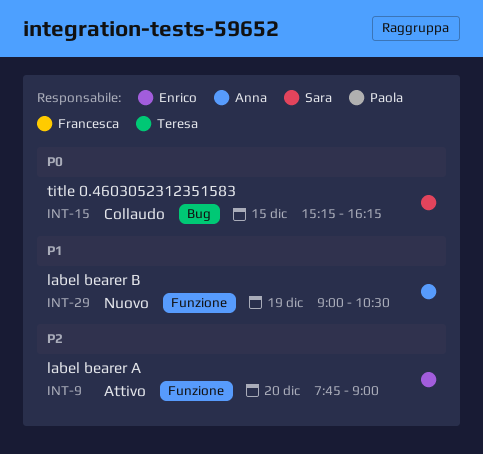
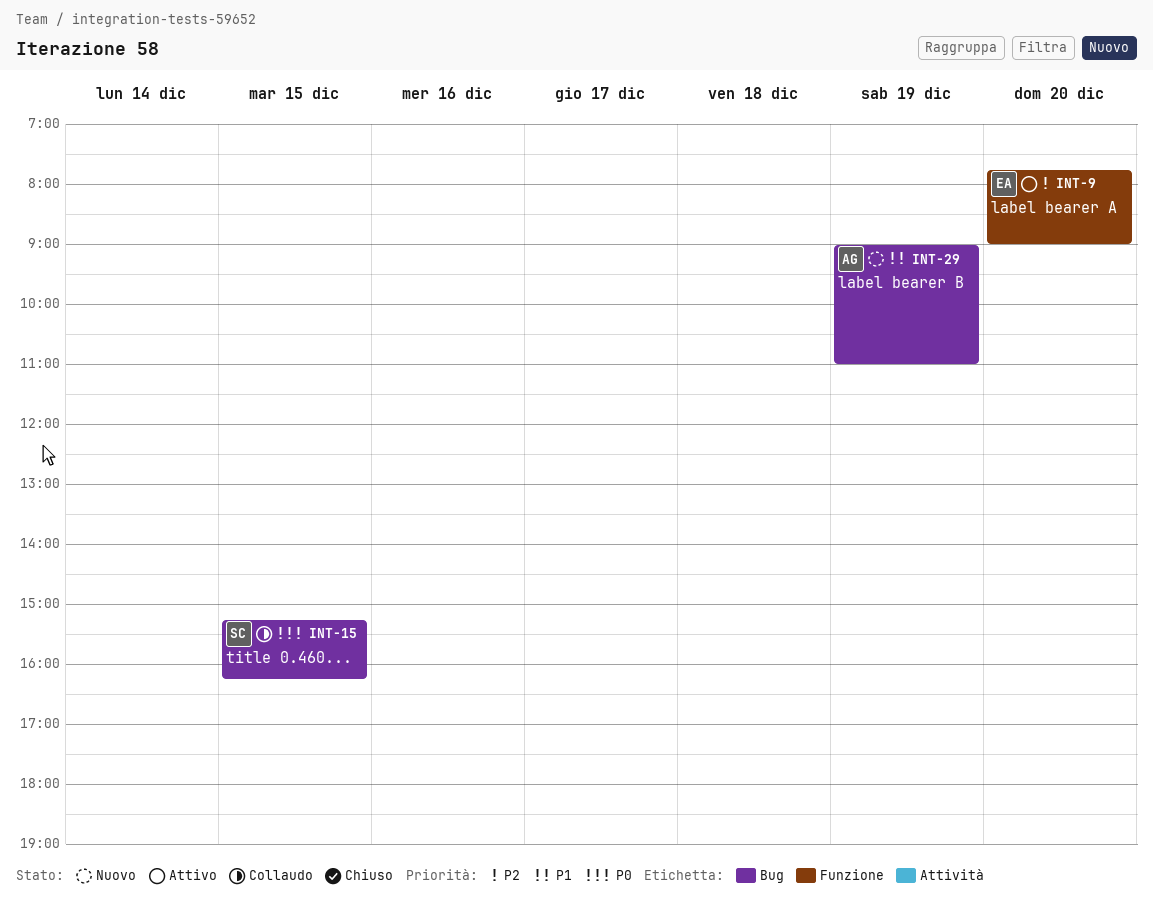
INT-29, label: Funzione -> Bug
INT-29, ends: 10:30 -> 11:00

